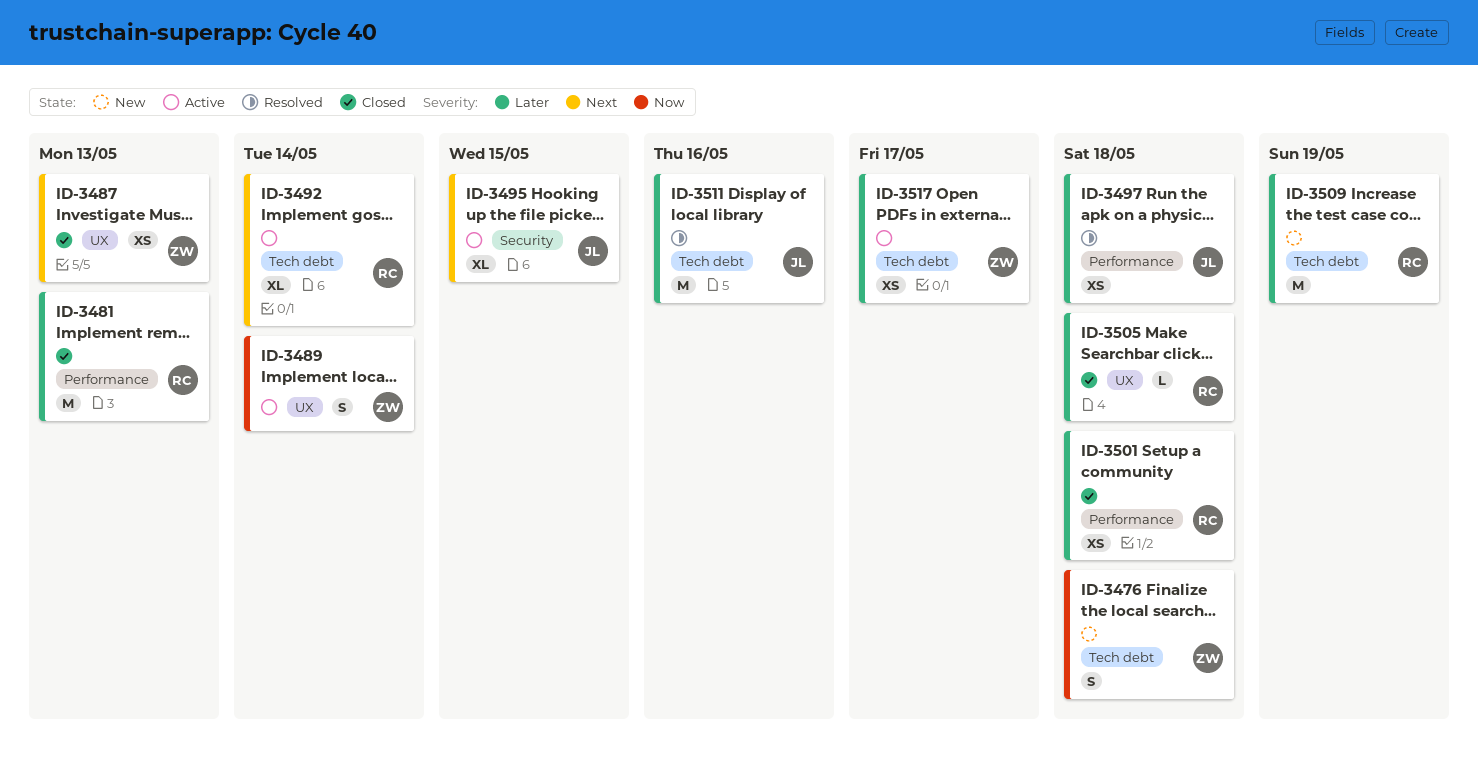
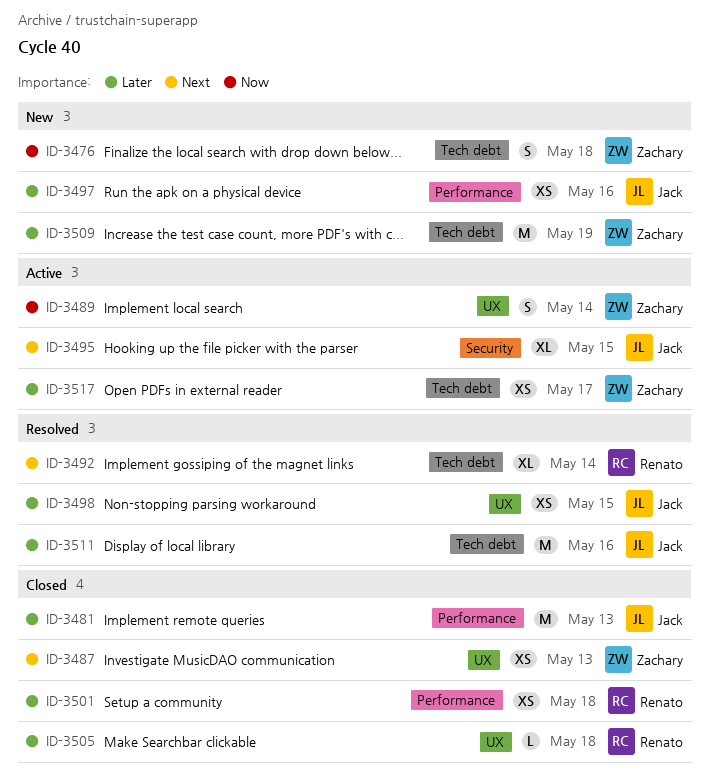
ID-3481, owner: Renato -> Jack
ID-3492, status: Active -> Resolved
ID-3497, status: Resolved -> New
ID-3497, due: May 18 -> May 16
ID-3498: none -> present
ID-3509, owner: Renato -> Zachary

